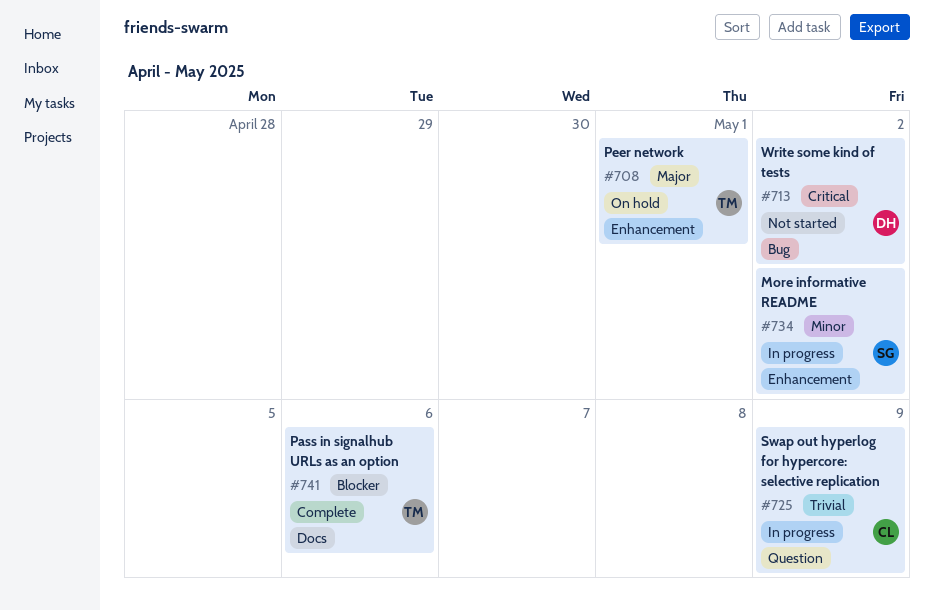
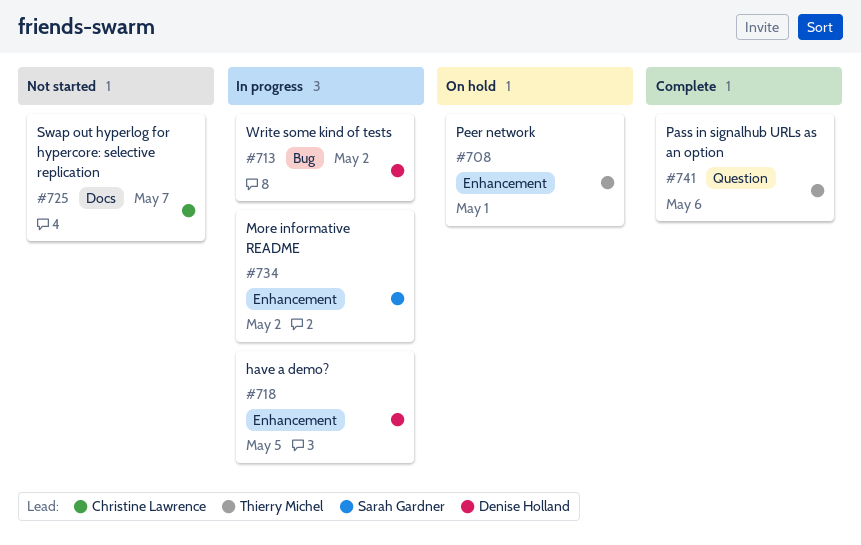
#713, status: Not started -> In progress
#718: none -> present
#725, status: In progress -> Not started
#725, label: Question -> Docs
#725, due: May 9 -> May 7
#741, label: Docs -> Question

